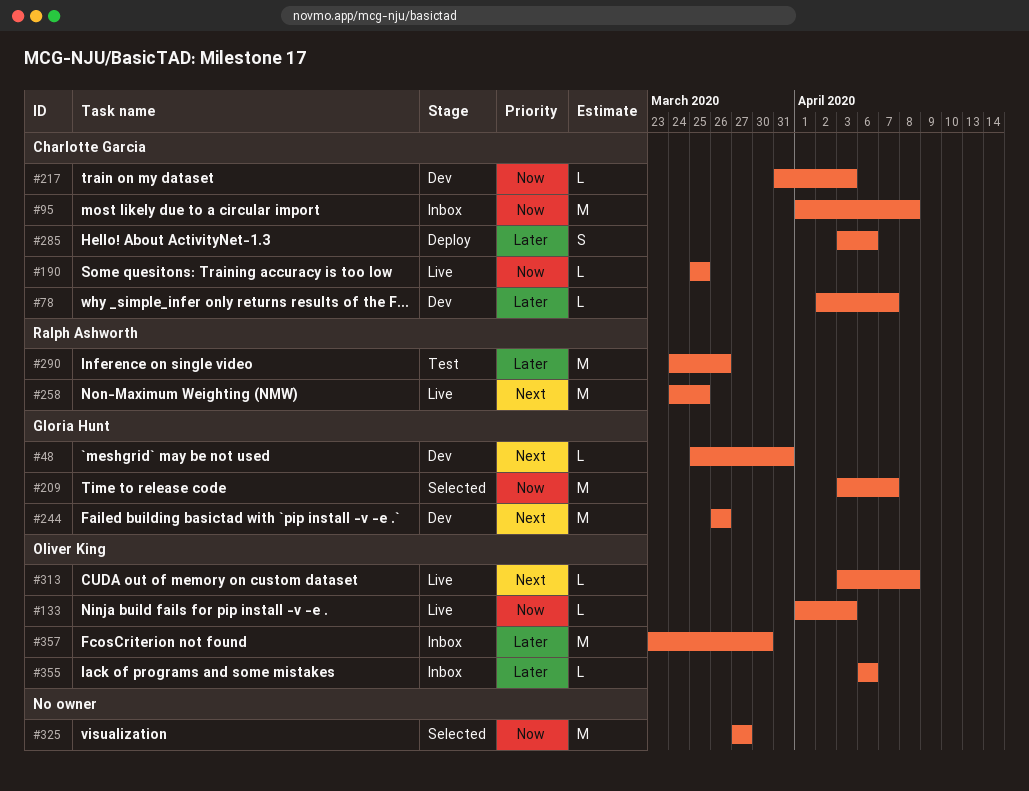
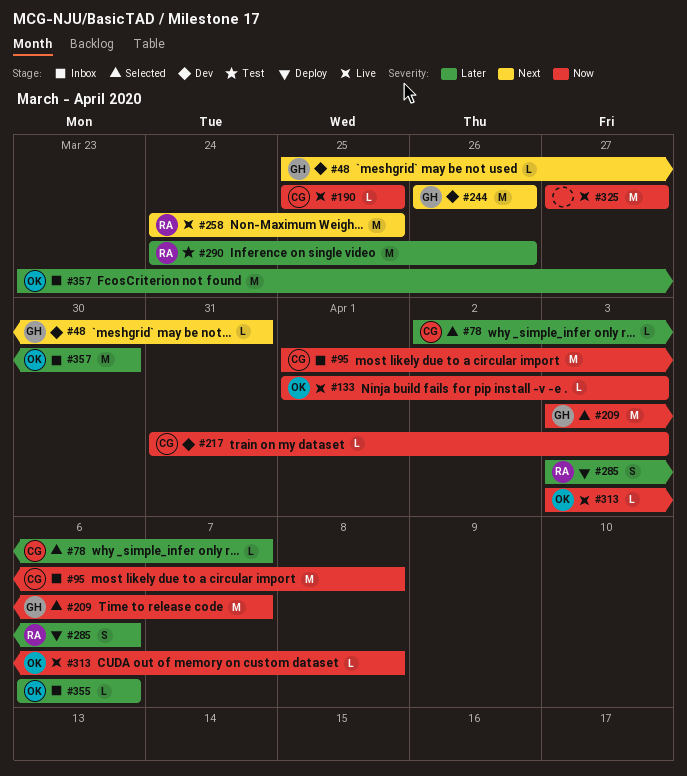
#78, status: Dev -> Selected
#285, owner: Charlotte Garcia -> Ralph Ashworth
#313, priority: Next -> Now
#325, status: Selected -> Live

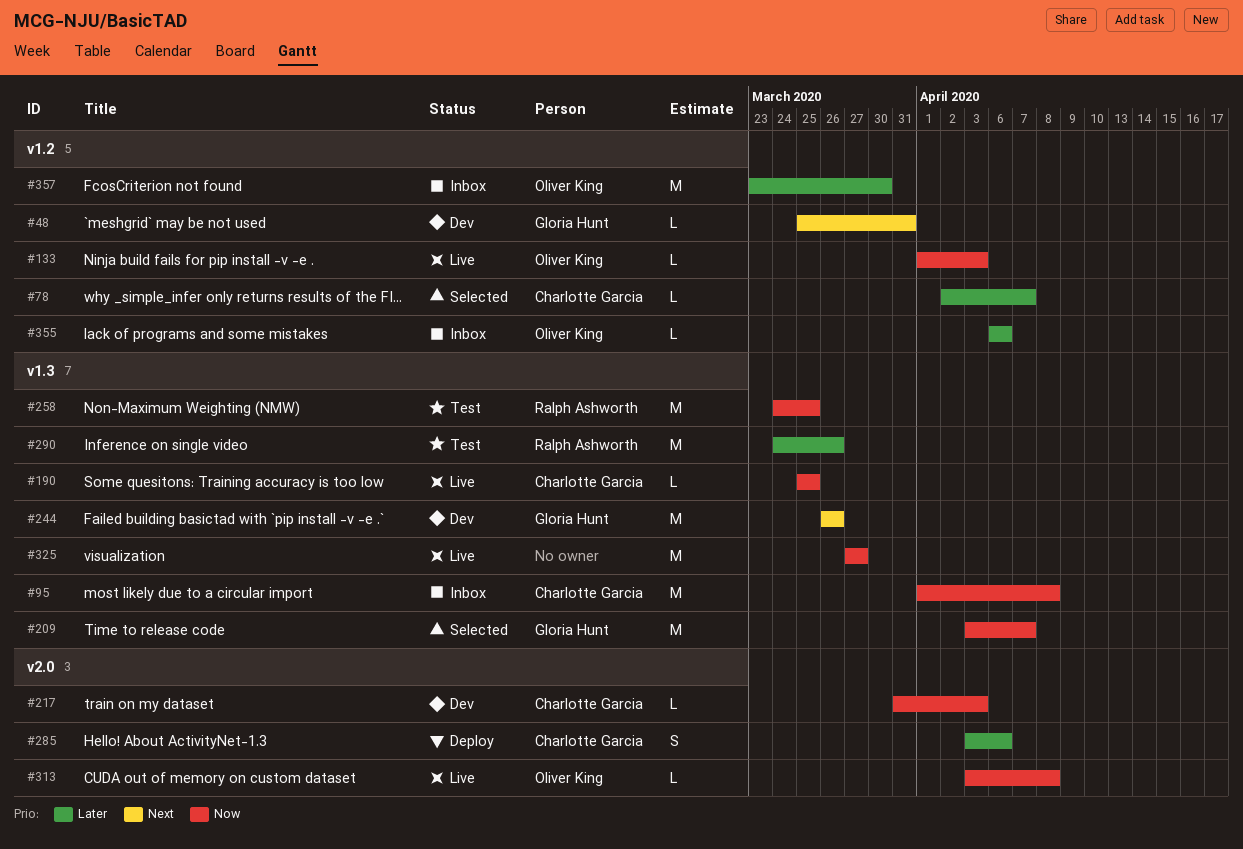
#258, status: Live -> Test
#258, priority: Next -> Now
#285, owner: Ralph Ashworth -> Charlotte Garcia

